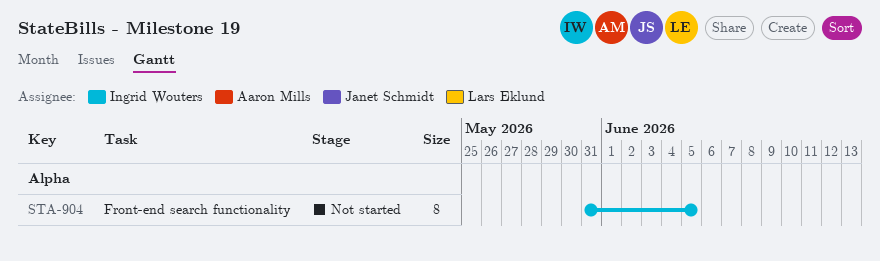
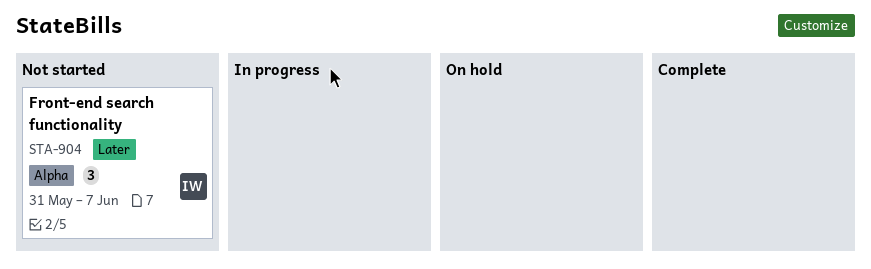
STA-904, estimate: 8 -> 3
STA-904, due: Jun 5 -> Jun 7

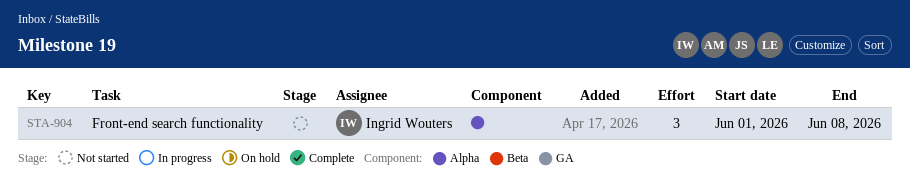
STA-904, start: May 31 -> Jun 1
STA-904, due: Jun 7 -> Jun 8

